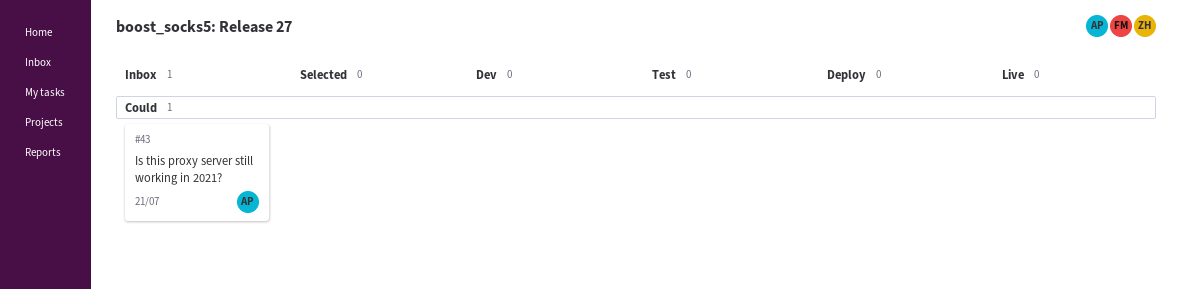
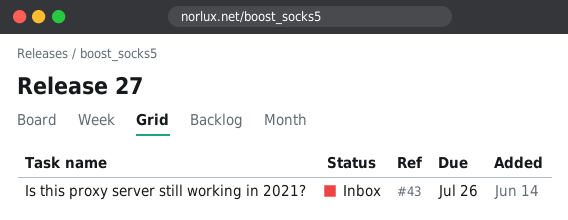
#43, due: Jul 21 -> Jul 26

